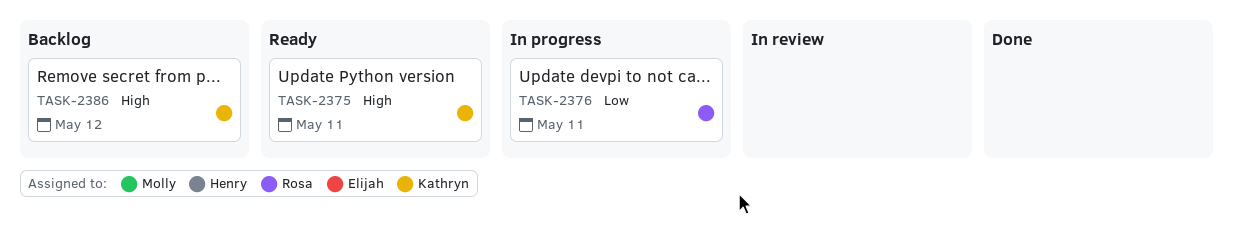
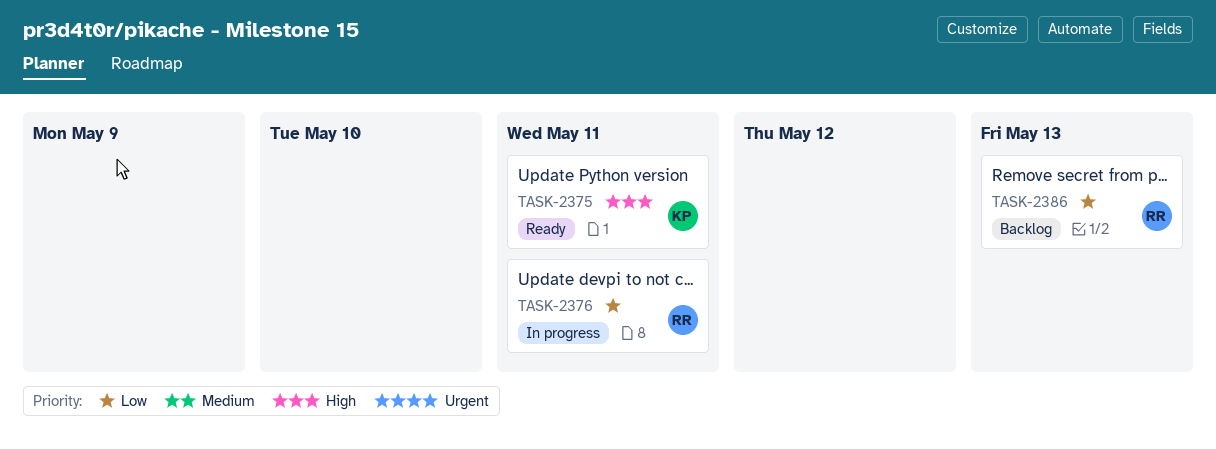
TASK-2386, owner: Kathryn -> Rosa
TASK-2386, priority: High -> Low
TASK-2386, due: May 12 -> May 13

